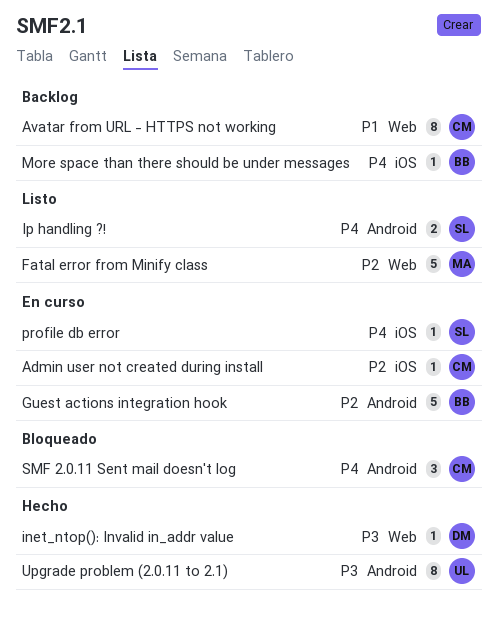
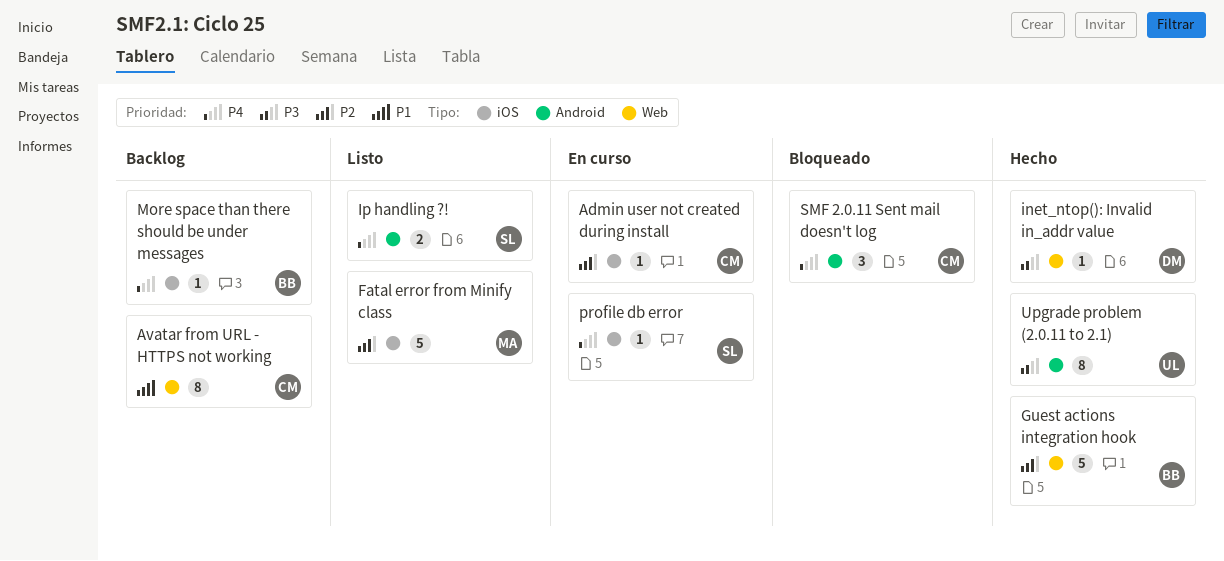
Fatal error from Minify class, label: Web -> iOS
Guest actions integration hook, status: En curso -> Hecho
Guest actions integration hook, label: Android -> Web

